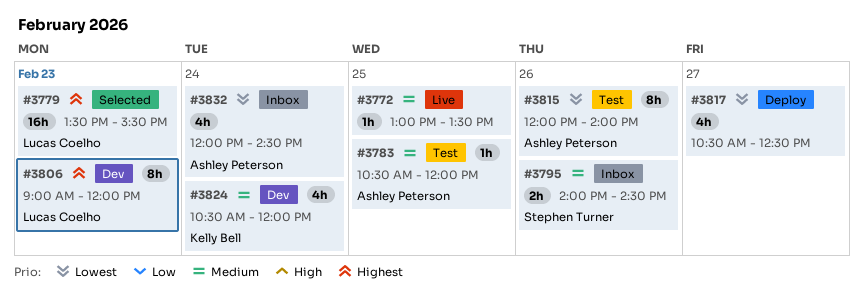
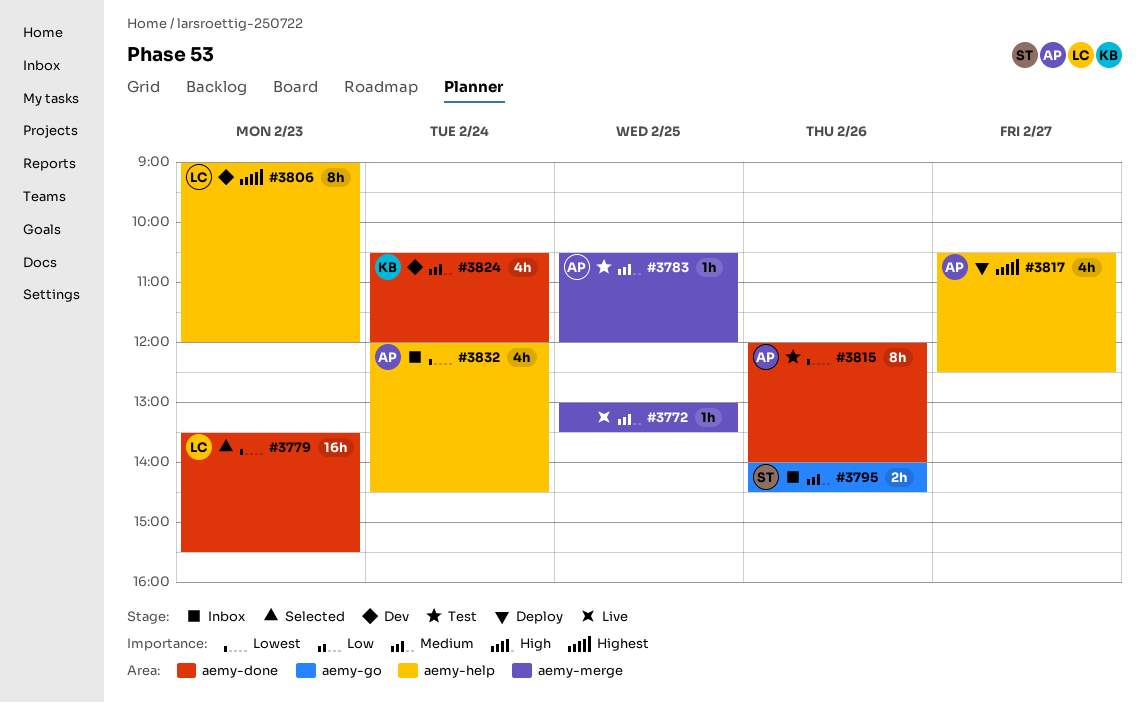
#3779, priority: Highest -> Lowest
#3817, owner: none -> Ashley Peterson
#3817, priority: Lowest -> Highest

